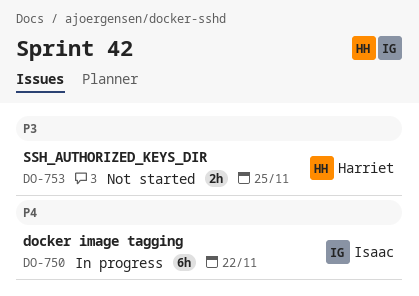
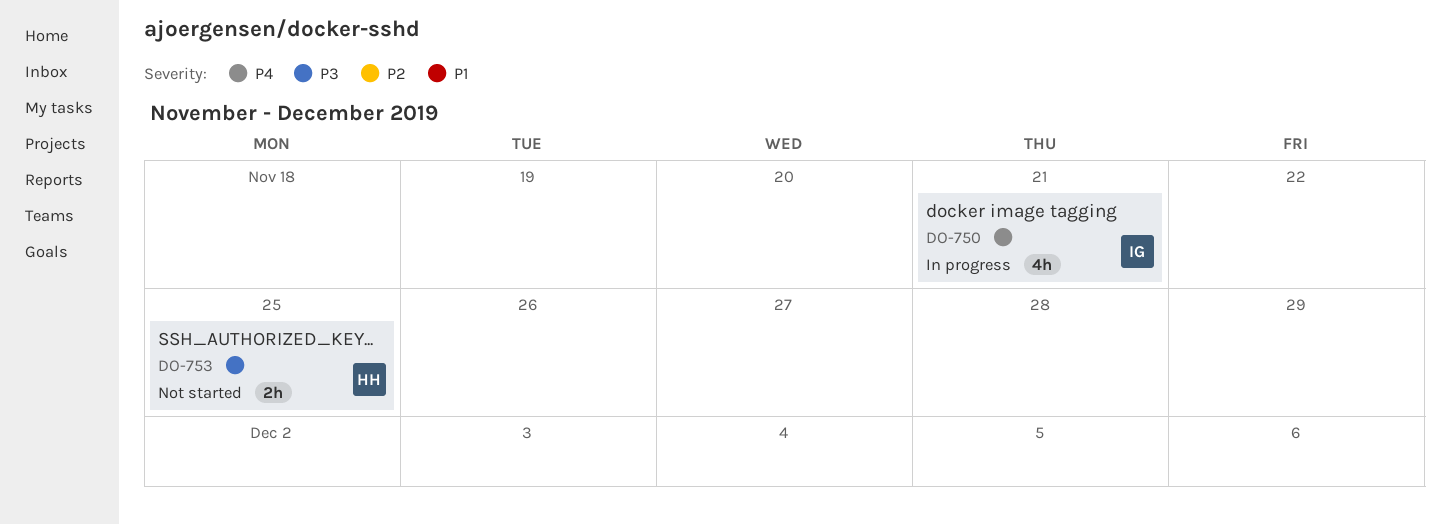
DO-750, estimate: 6h -> 4h
DO-750, due: Nov 22 -> Nov 21

